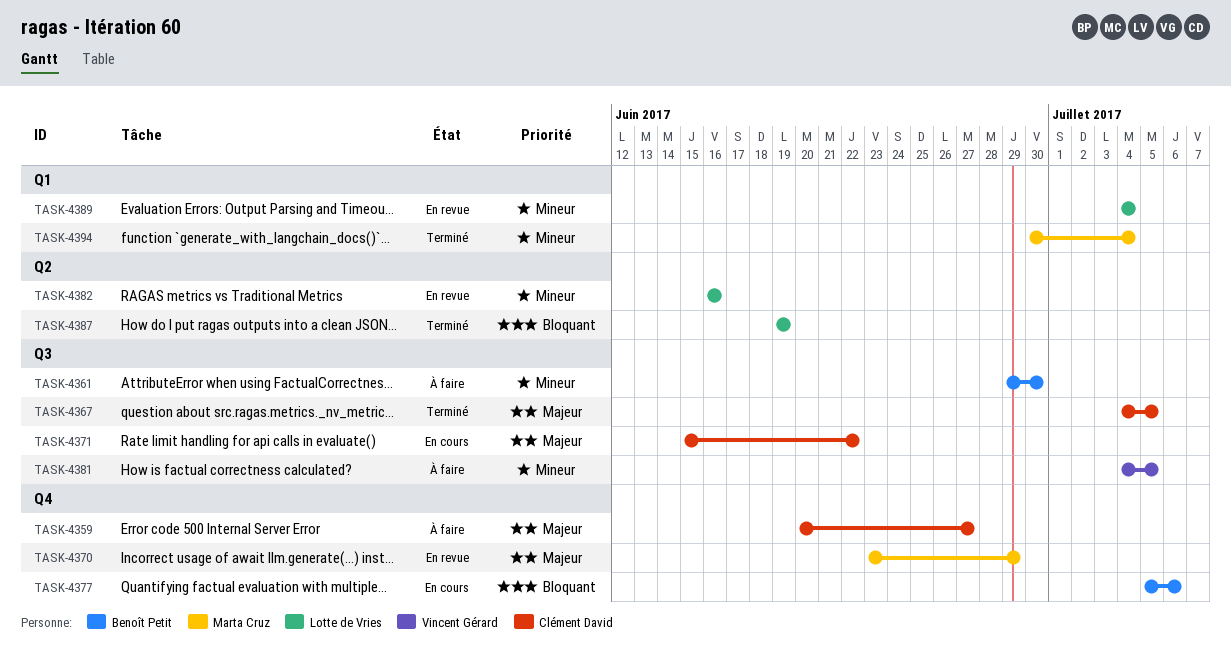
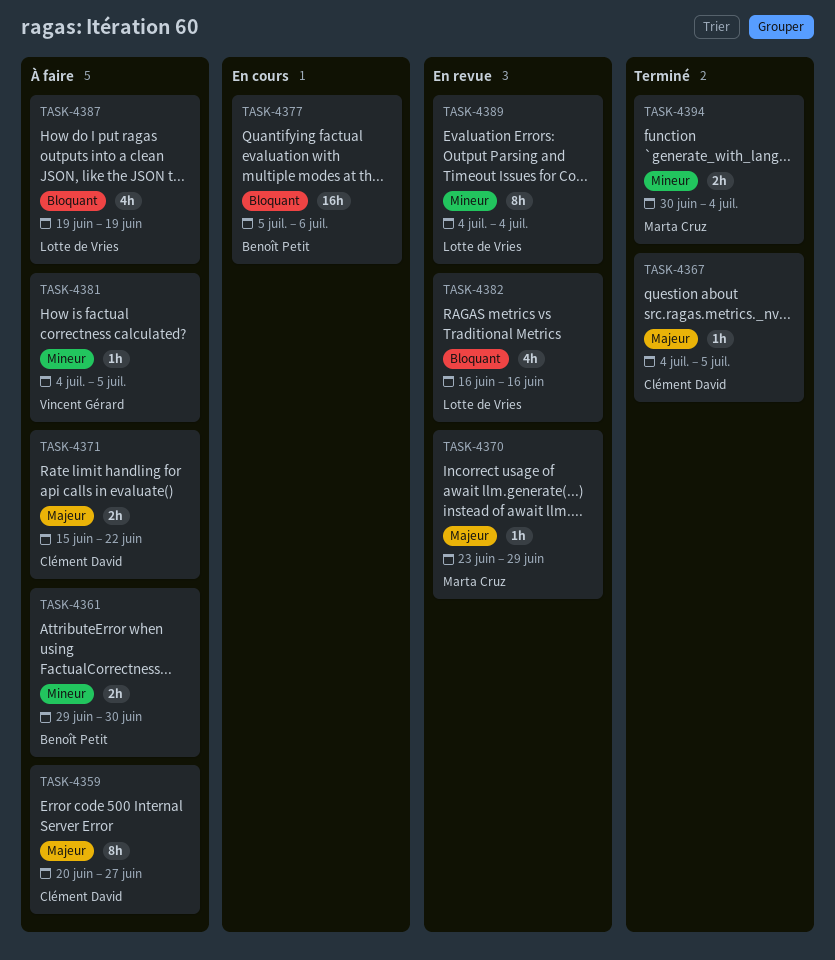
TASK-4371, status: En cours -> À faire
TASK-4382, priority: Mineur -> Bloquant
TASK-4387, status: Terminé -> À faire

